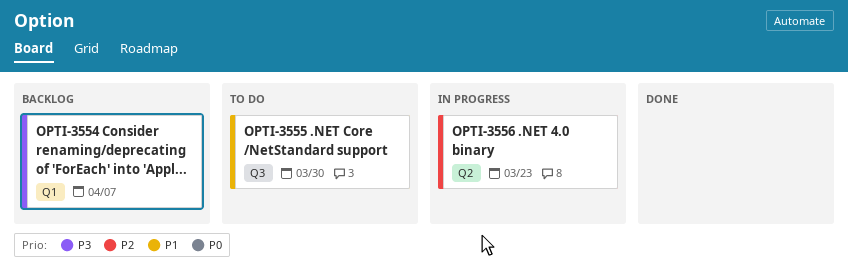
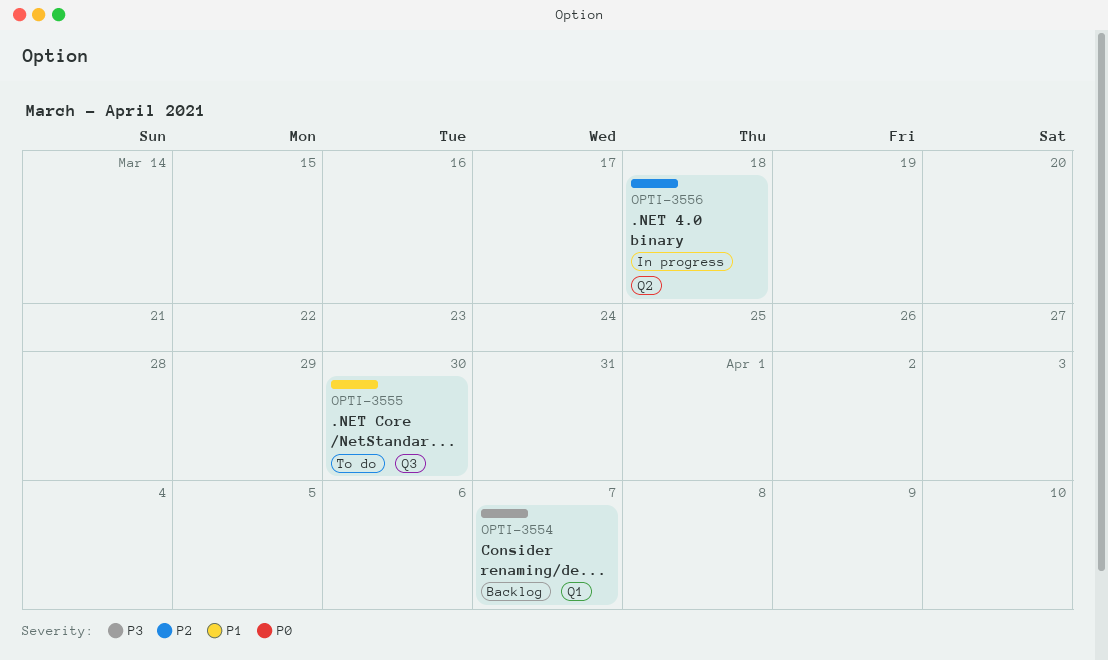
OPTI-3556, due: Mar 23 -> Mar 18

